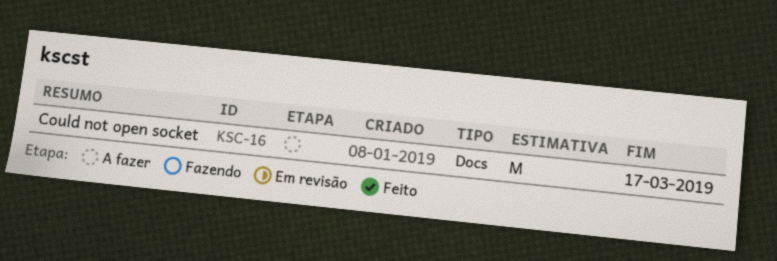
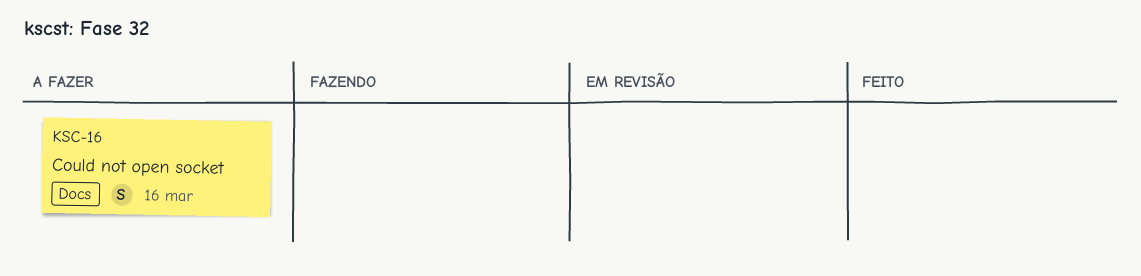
KSC-16, estimate: M -> S
KSC-16, due: Mar 17 -> Mar 16

